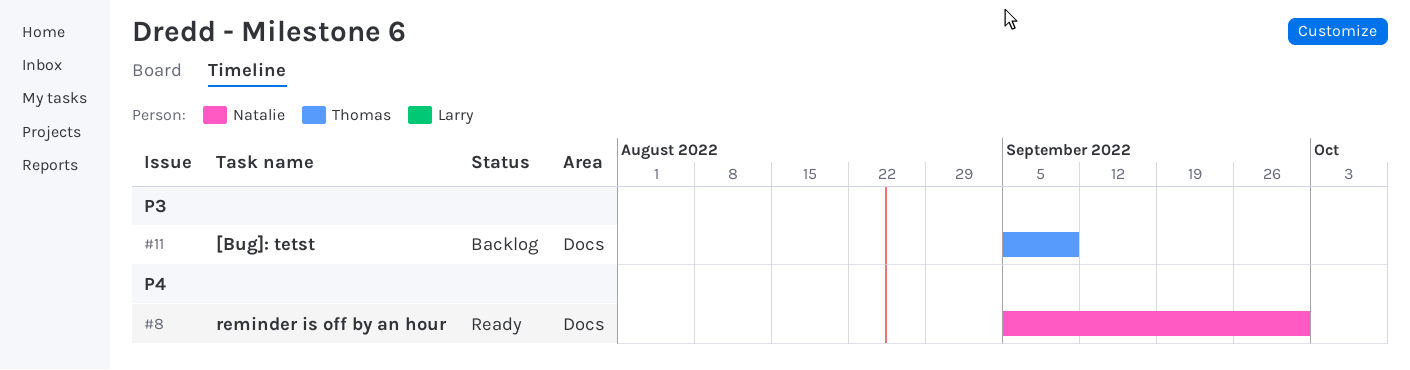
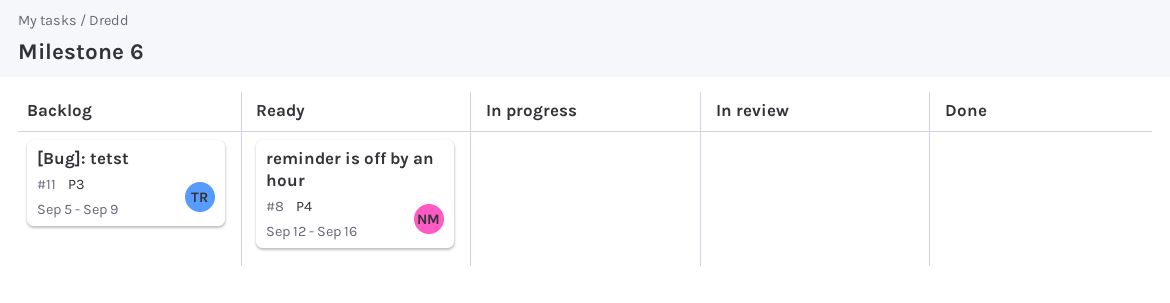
#8, start: Sep 5 -> Sep 12
#8, due: Sep 30 -> Sep 16

